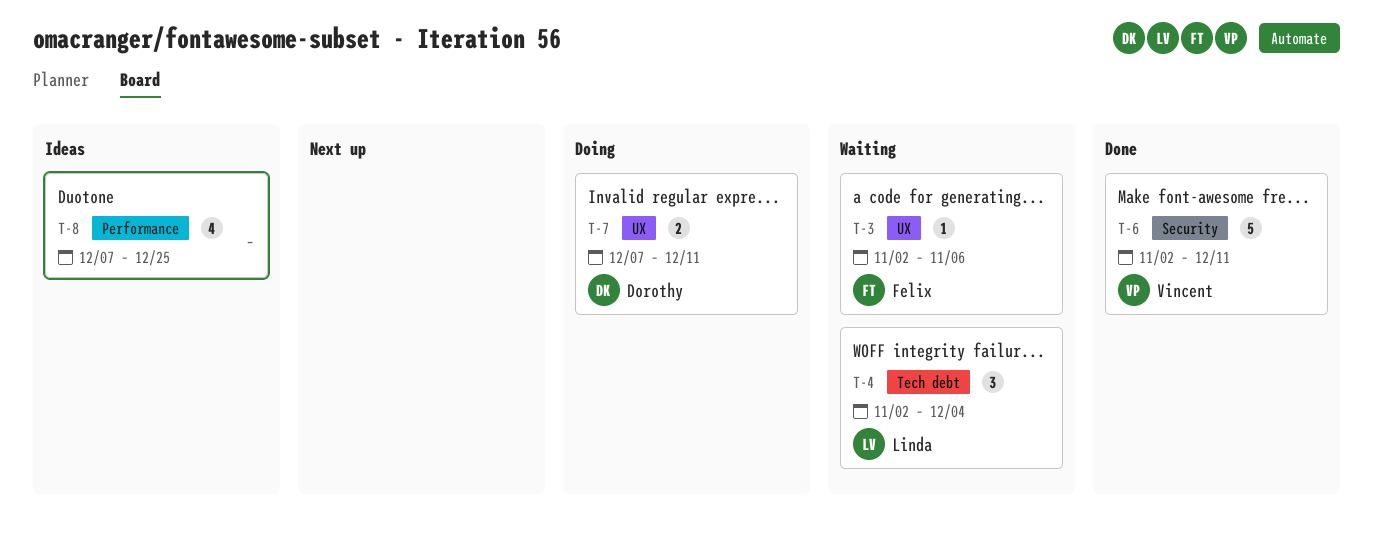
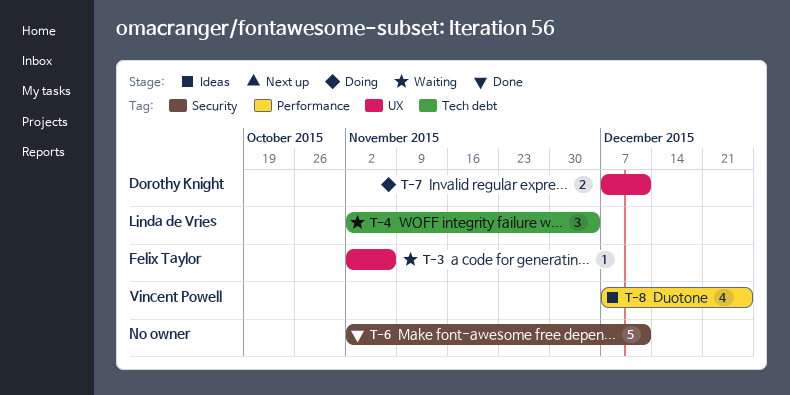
T-6, owner: Vincent Powell -> none
T-8, owner: none -> Vincent Powell

